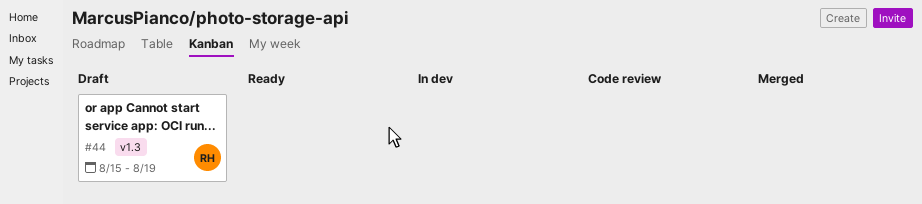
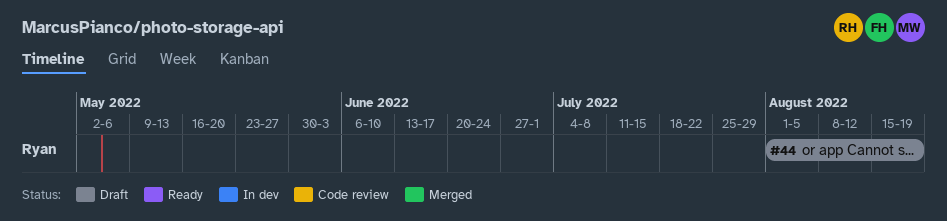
#44, start: Aug 15 -> Aug 1

